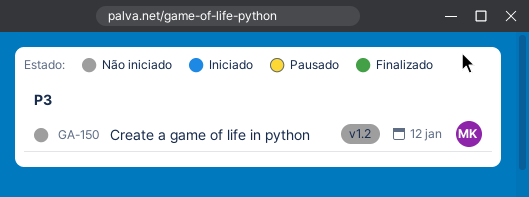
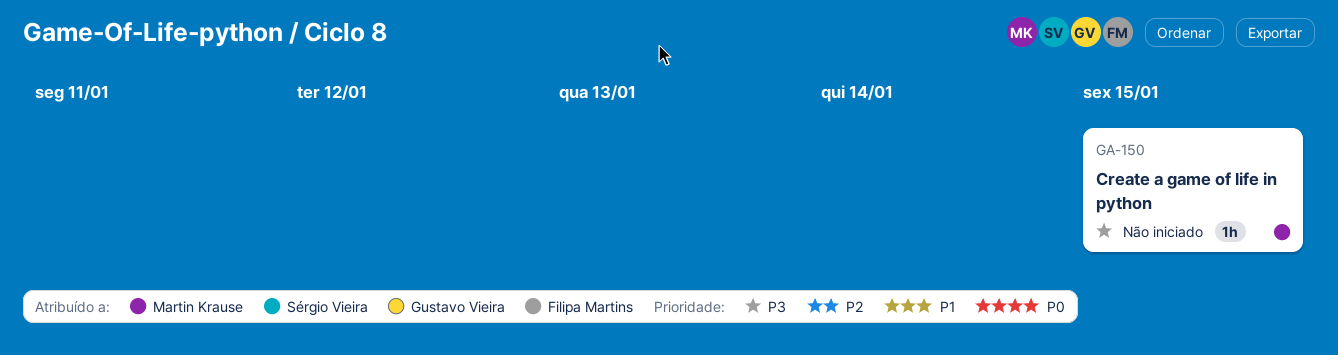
GA-150, due: Jan 12 -> Jan 15

